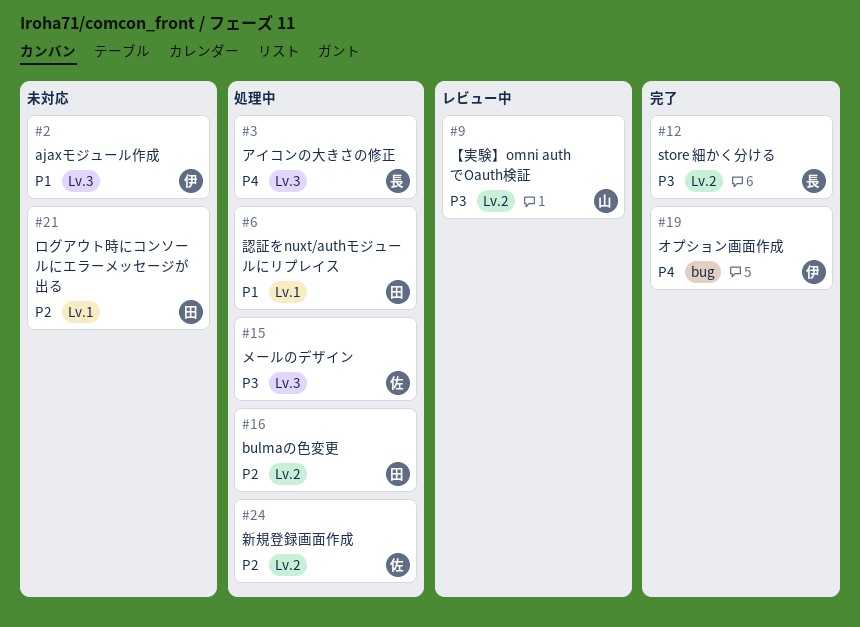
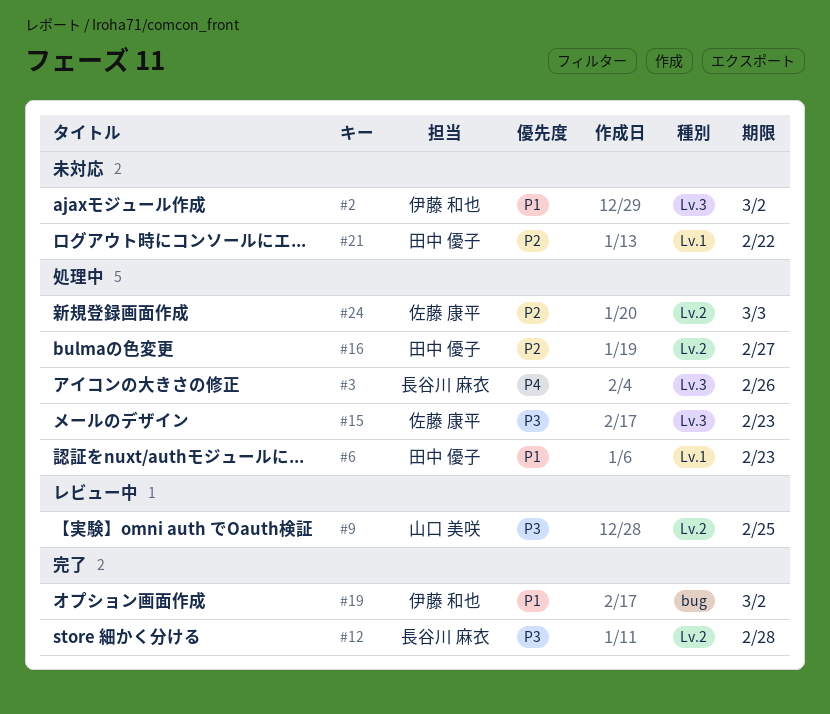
#19, priority: P4 -> P1

